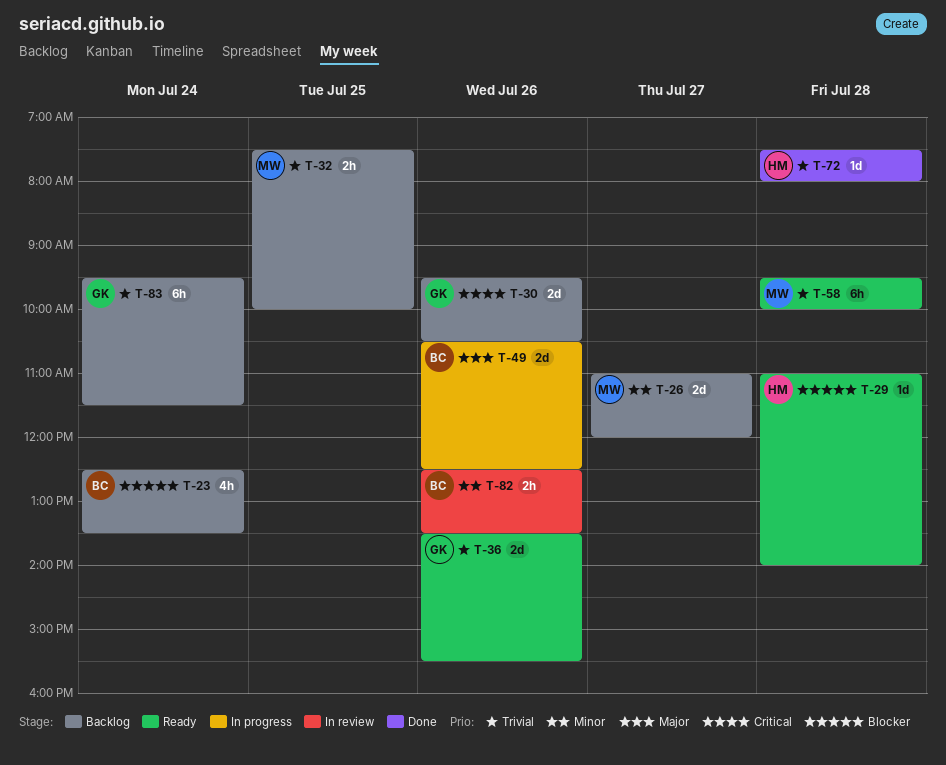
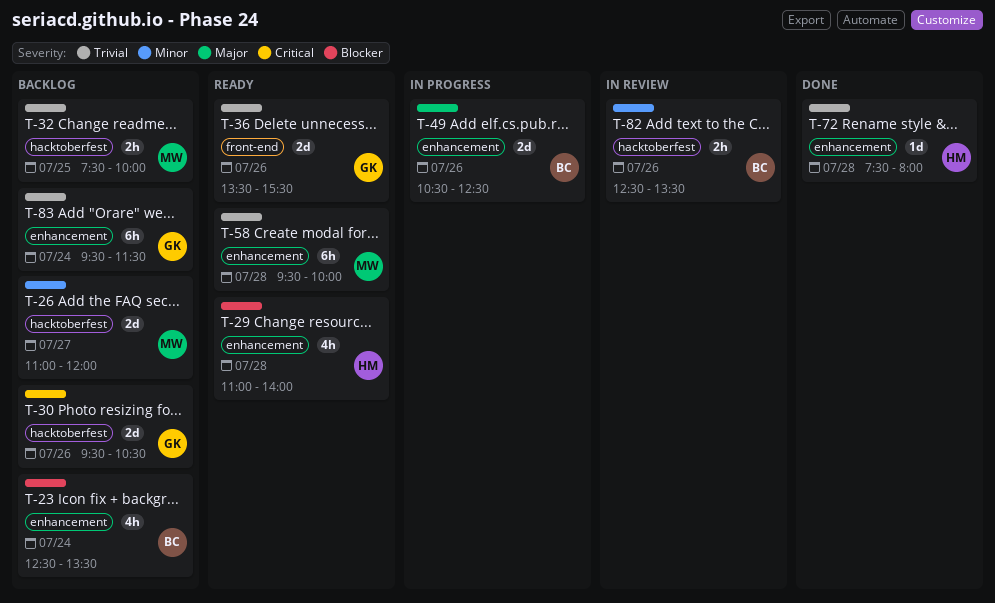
T-29, estimate: 1d -> 4h

